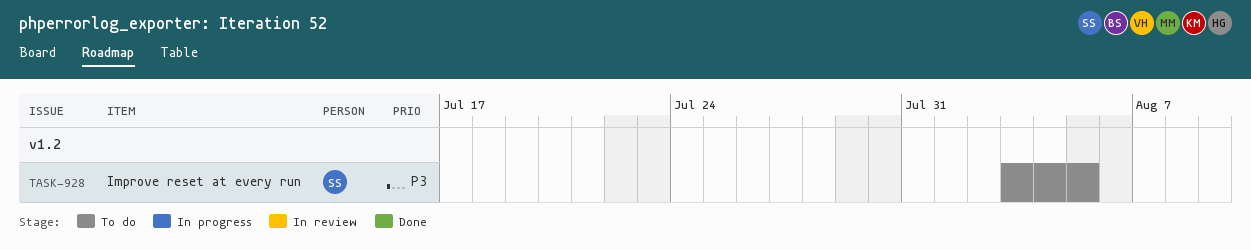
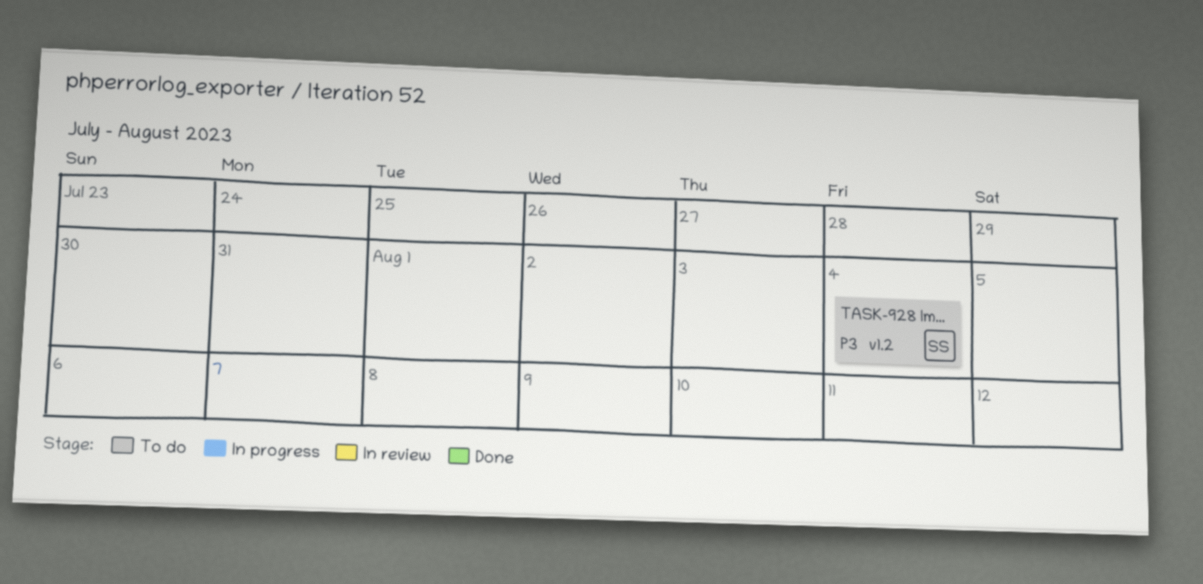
TASK-928, due: Aug 5 -> Aug 4

